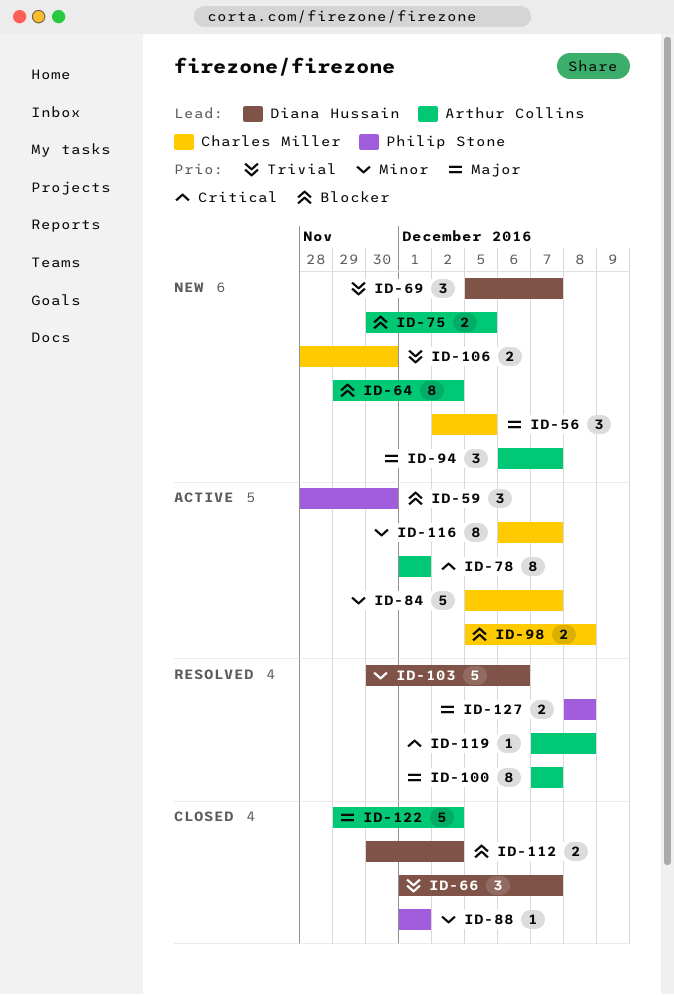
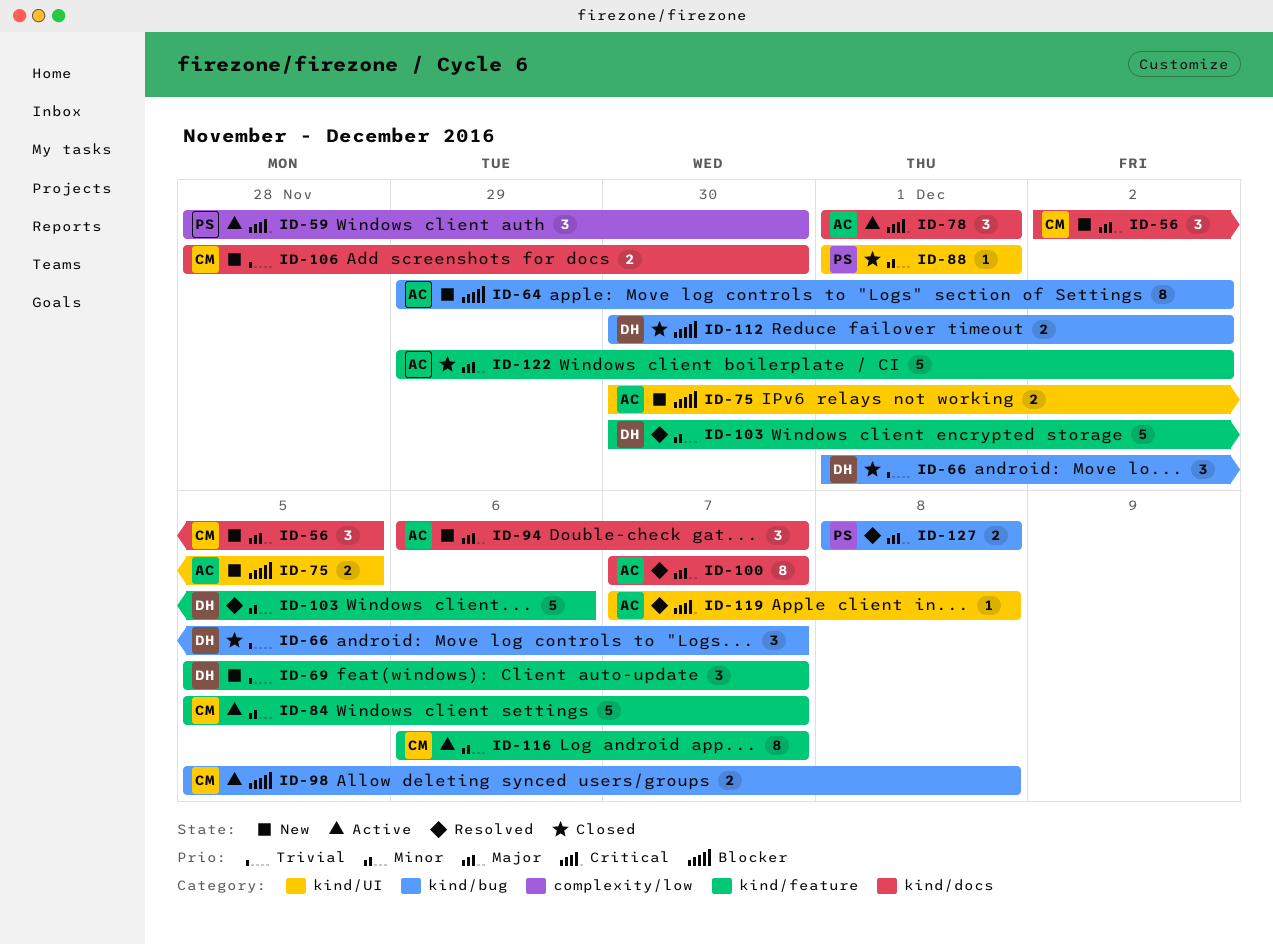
ID-59, priority: Blocker -> Critical
ID-78, estimate: 8 -> 3

